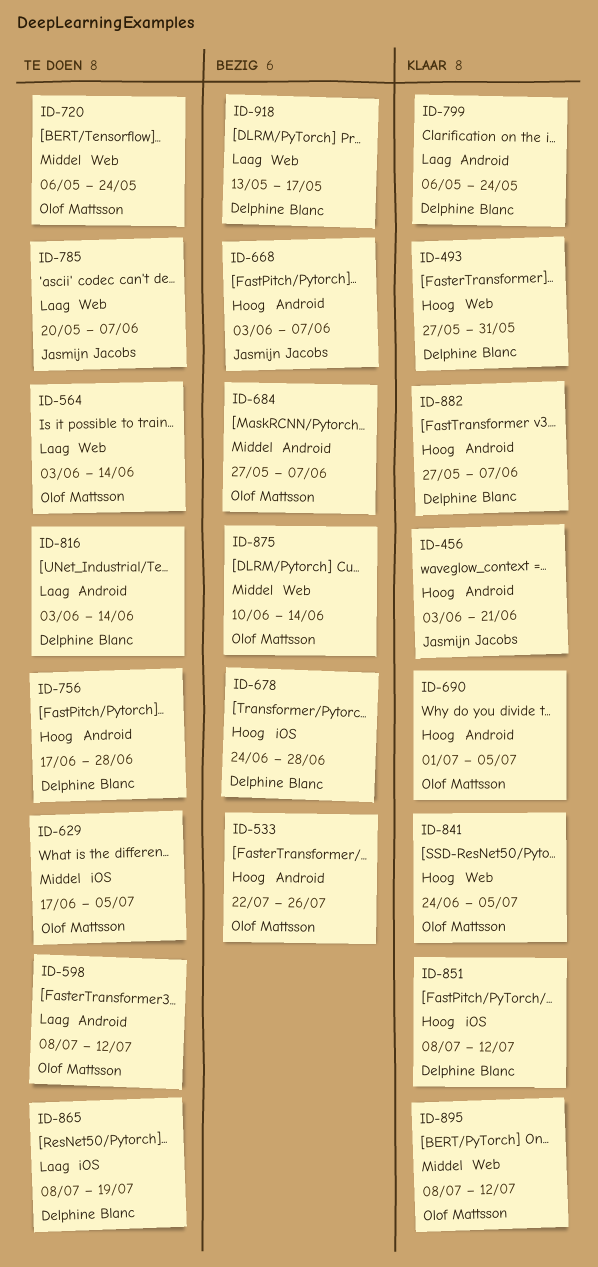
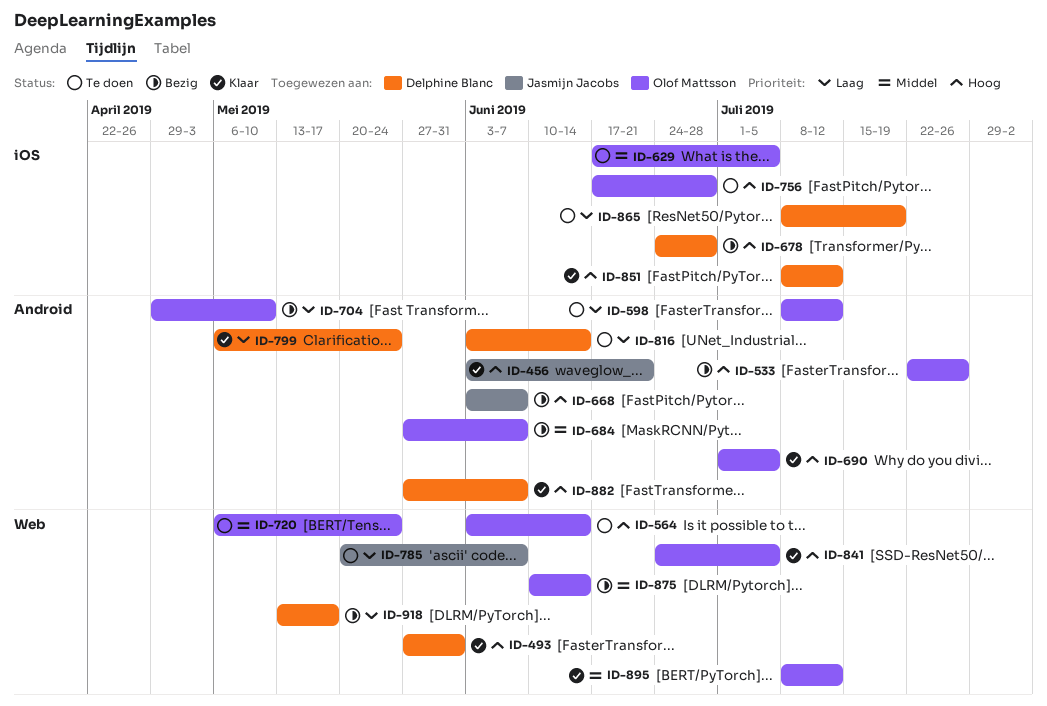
ID-564, priority: Laag -> Hoog
ID-704: none -> present
ID-756, owner: Delphine Blanc -> Olof Mattsson
ID-756, label: Android -> iOS

